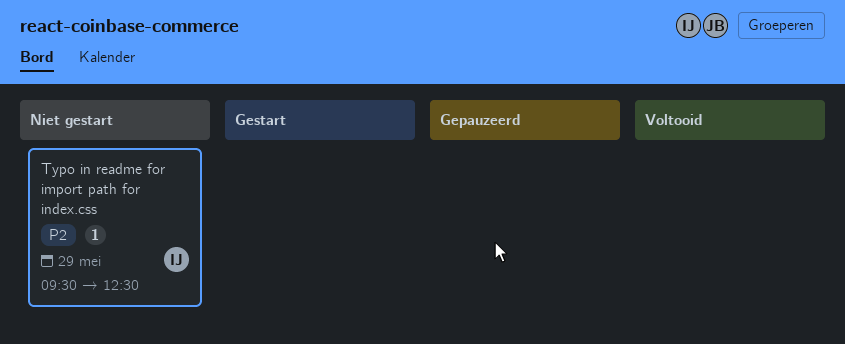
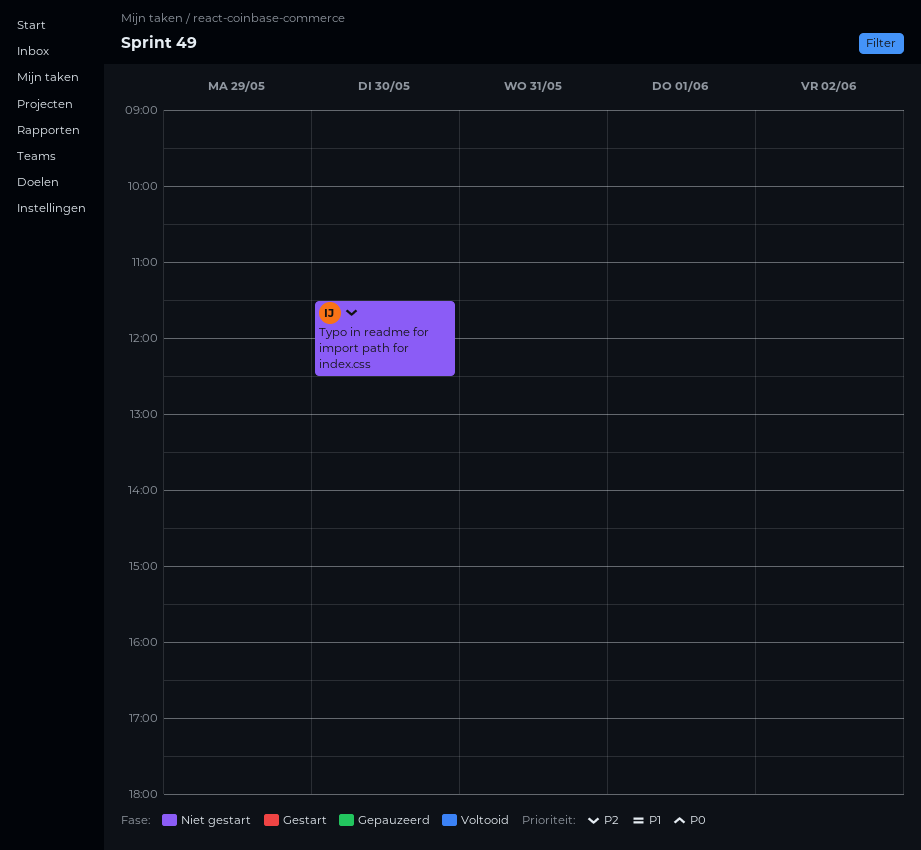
Typo in readme for import path for index.css, day: May 29 -> May 30
Typo in readme for import path for index.css, begins: 09:30 -> 11:30

